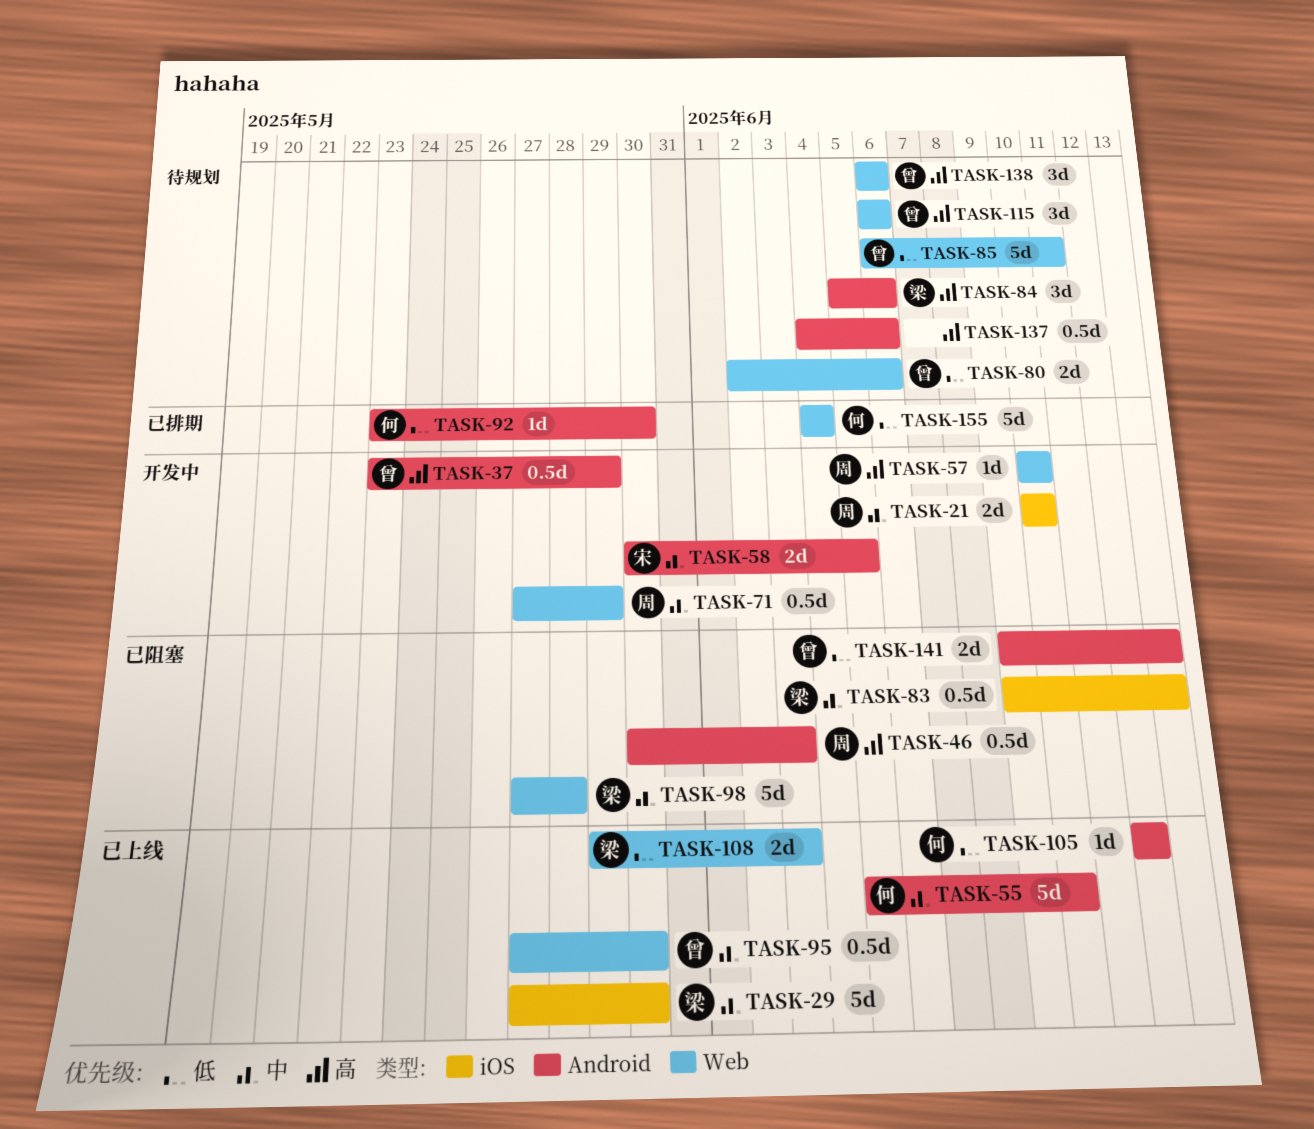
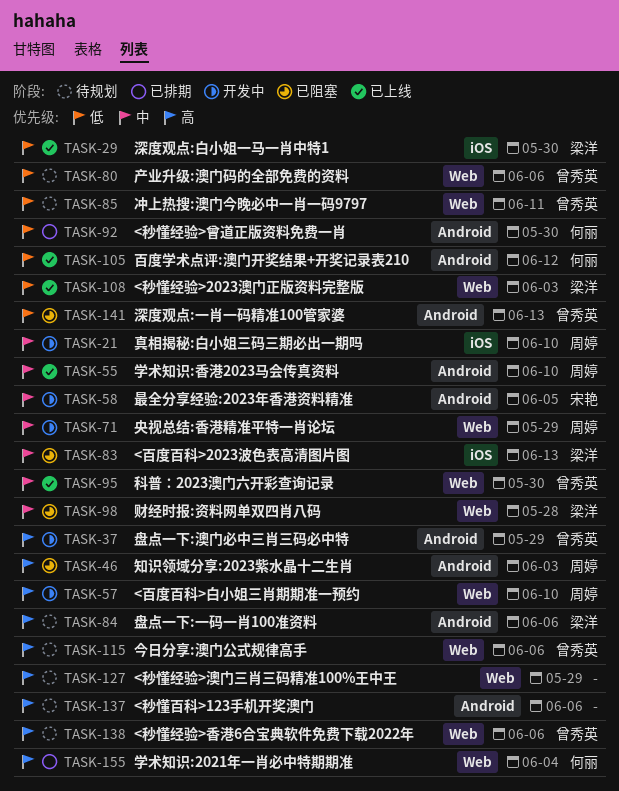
TASK-29, priority: 中 -> 低
TASK-55, owner: 何丽 -> 周婷
TASK-127: none -> present
TASK-155, priority: 低 -> 高

